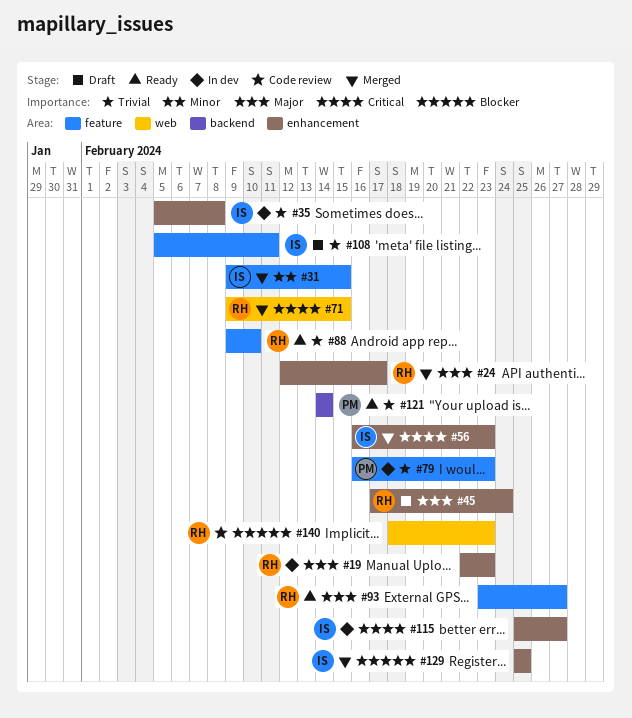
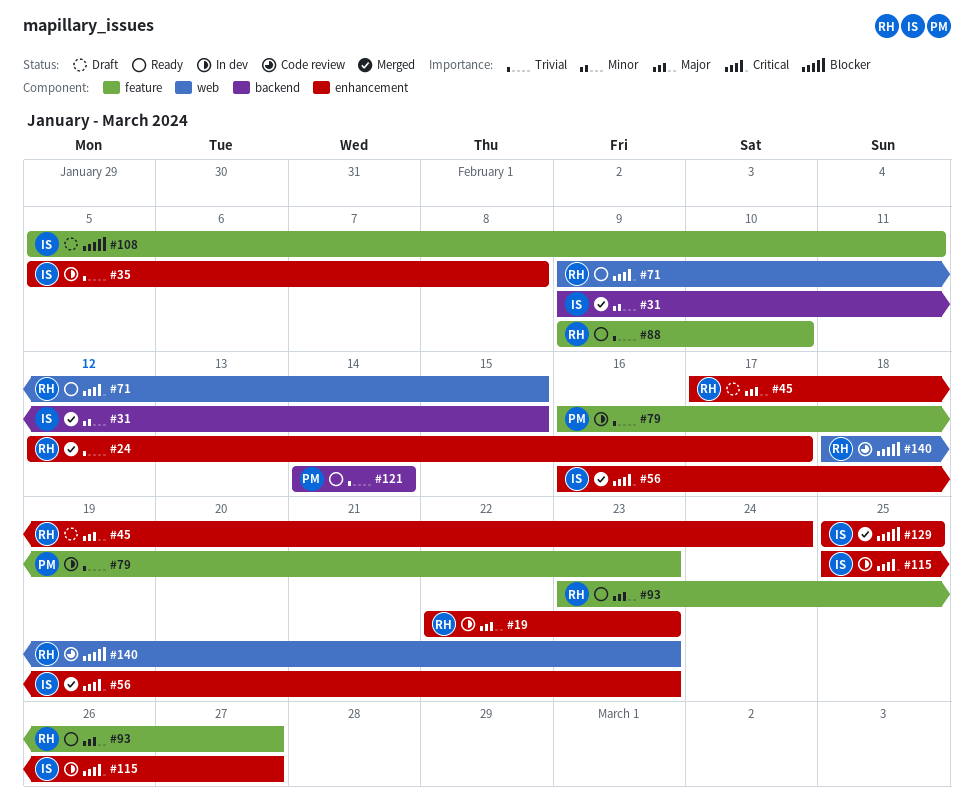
#24, priority: Major -> Trivial
#31, label: feature -> backend
#71, status: Merged -> Ready
#108, priority: Trivial -> Blocker

